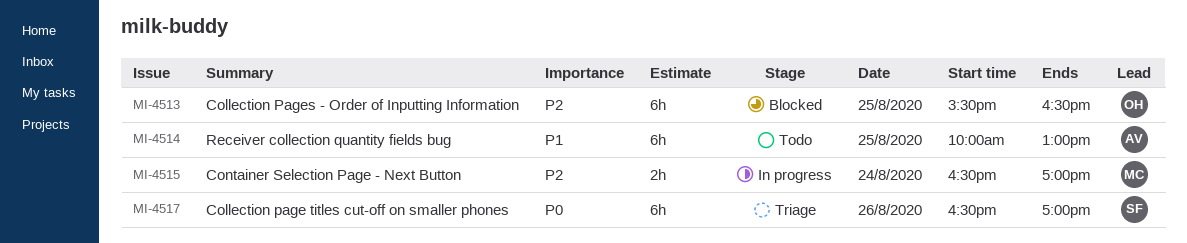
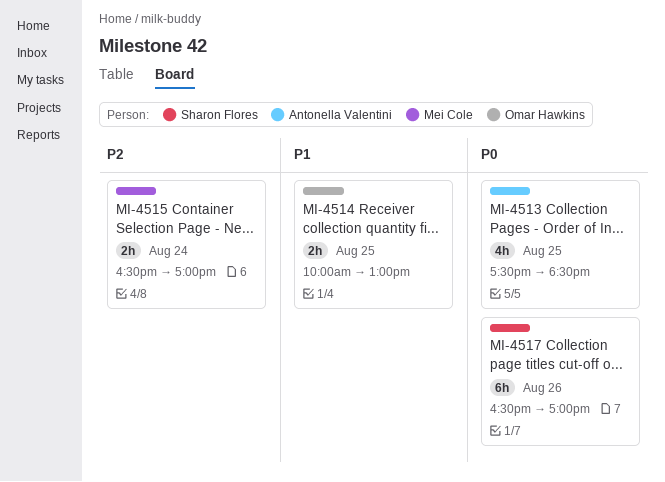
MI-4513, owner: Omar Hawkins -> Antonella Valentini
MI-4513, priority: P2 -> P0
MI-4513, estimate: 6h -> 4h
MI-4513, begins: 15:30 -> 17:30
MI-4513, ends: 16:30 -> 18:30
MI-4514, owner: Antonella Valentini -> Omar Hawkins
MI-4514, estimate: 6h -> 2h

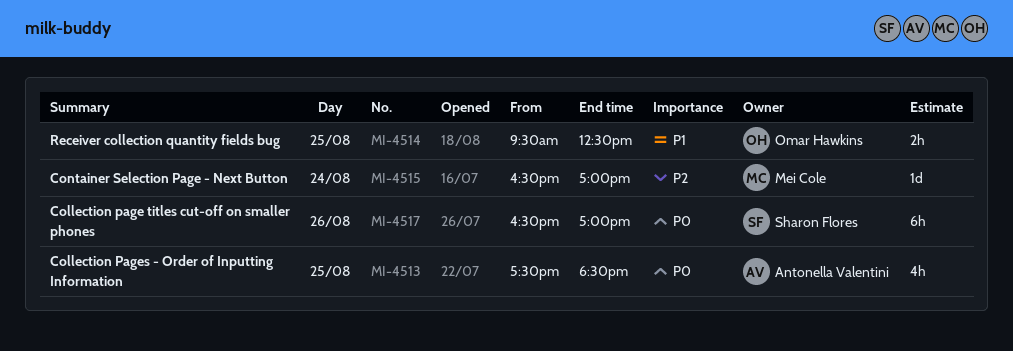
MI-4514, begins: 10:00 -> 09:30
MI-4514, ends: 13:00 -> 12:30
MI-4515, estimate: 2h -> 1d

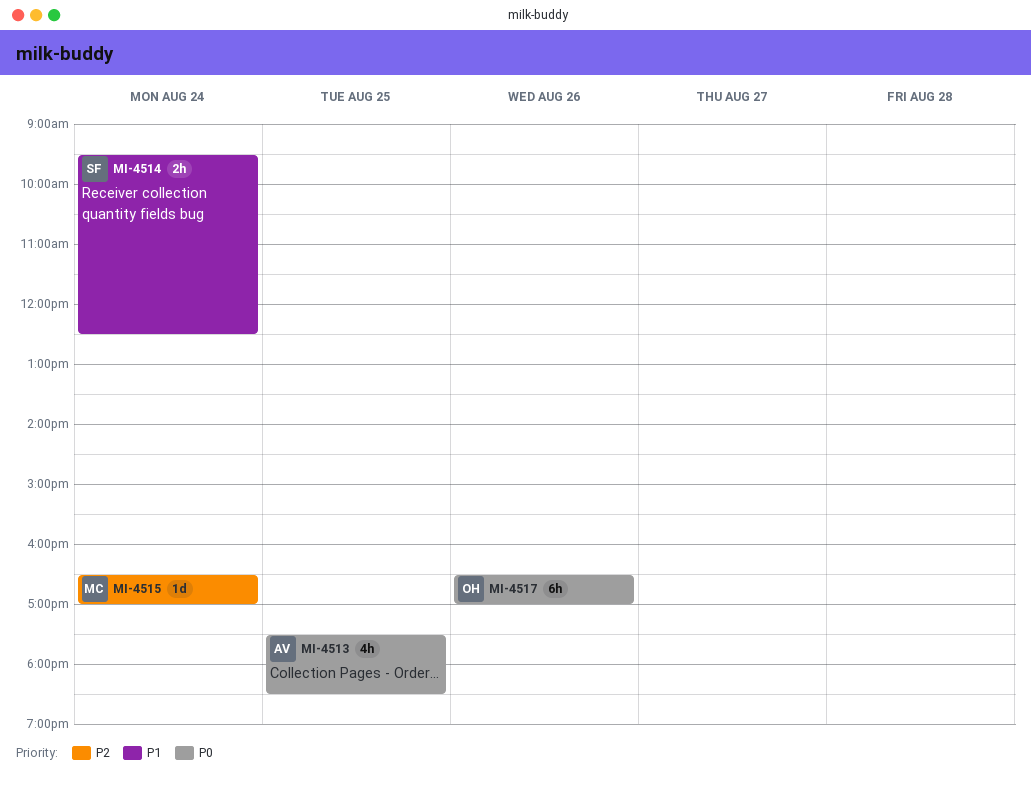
MI-4514, owner: Omar Hawkins -> Sharon Flores
MI-4514, day: Aug 25 -> Aug 24
MI-4517, owner: Sharon Flores -> Omar Hawkins

